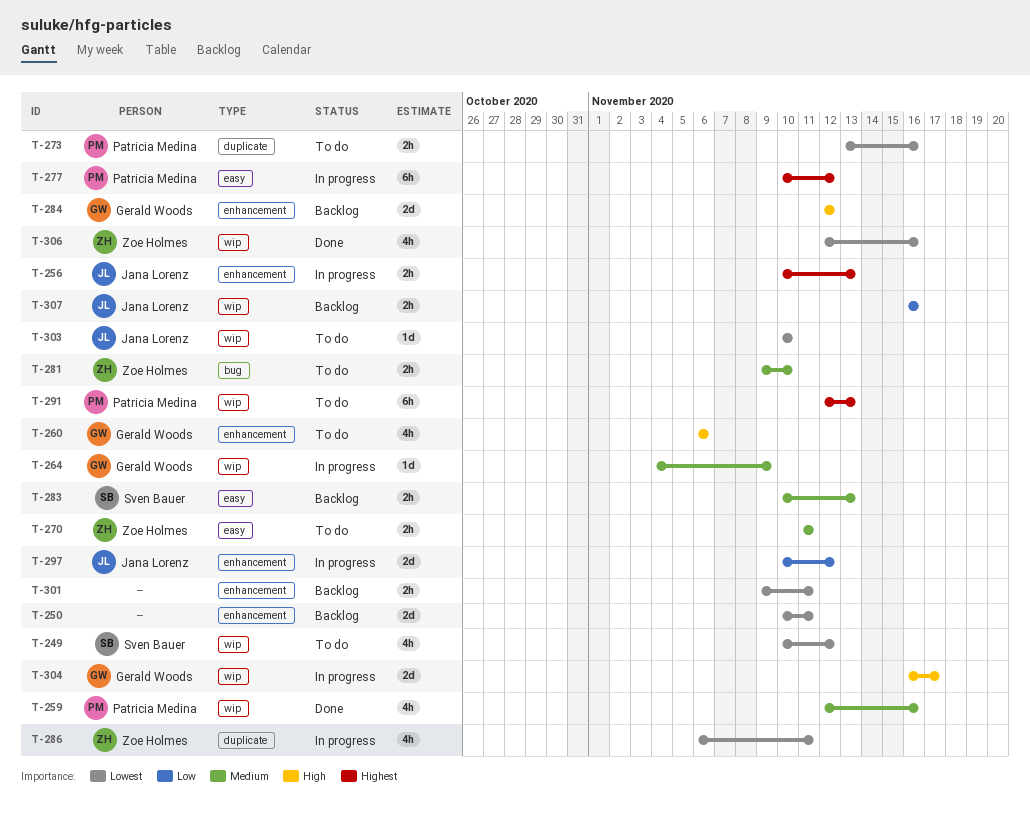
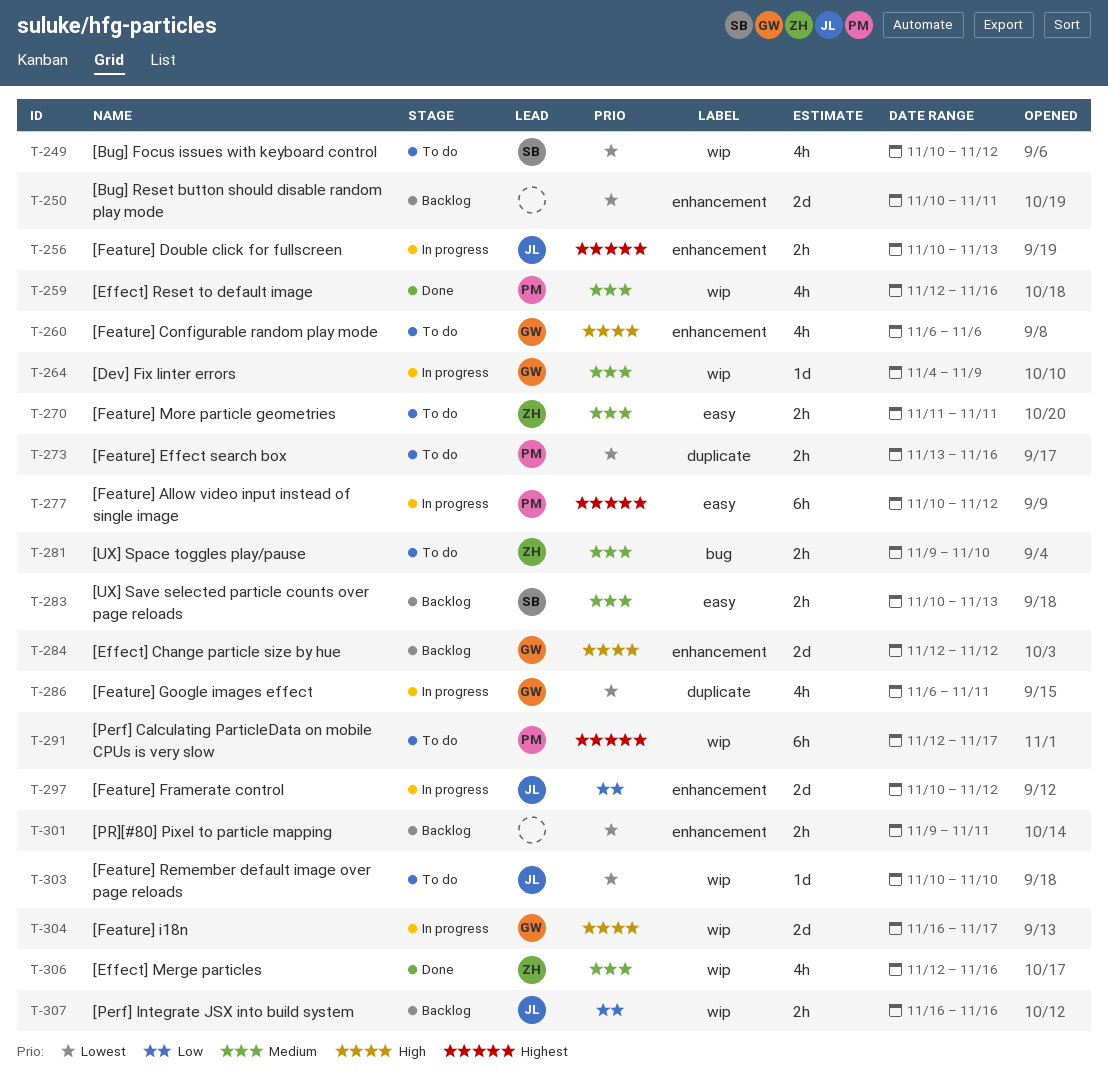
T-286, owner: Zoe Holmes -> Gerald Woods
T-291, due: Nov 13 -> Nov 17
T-306, priority: Lowest -> Medium

